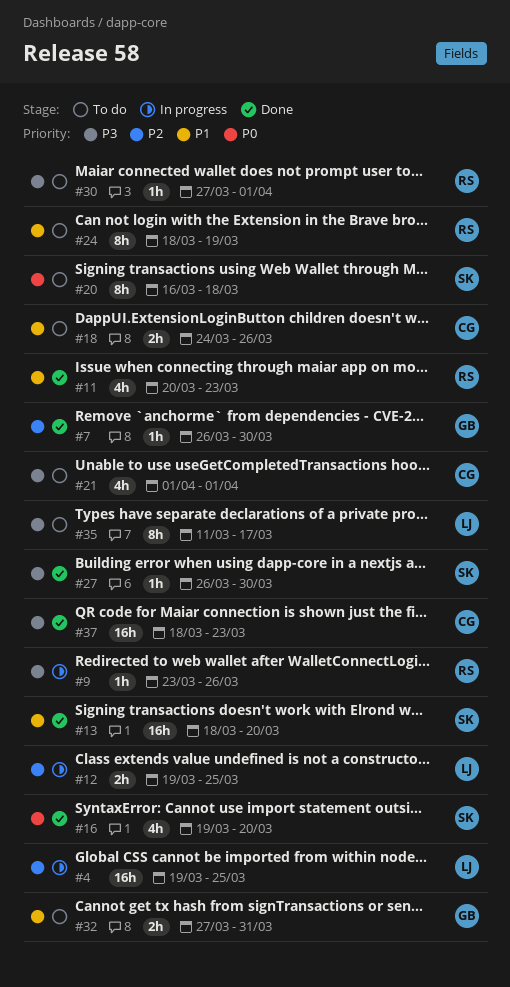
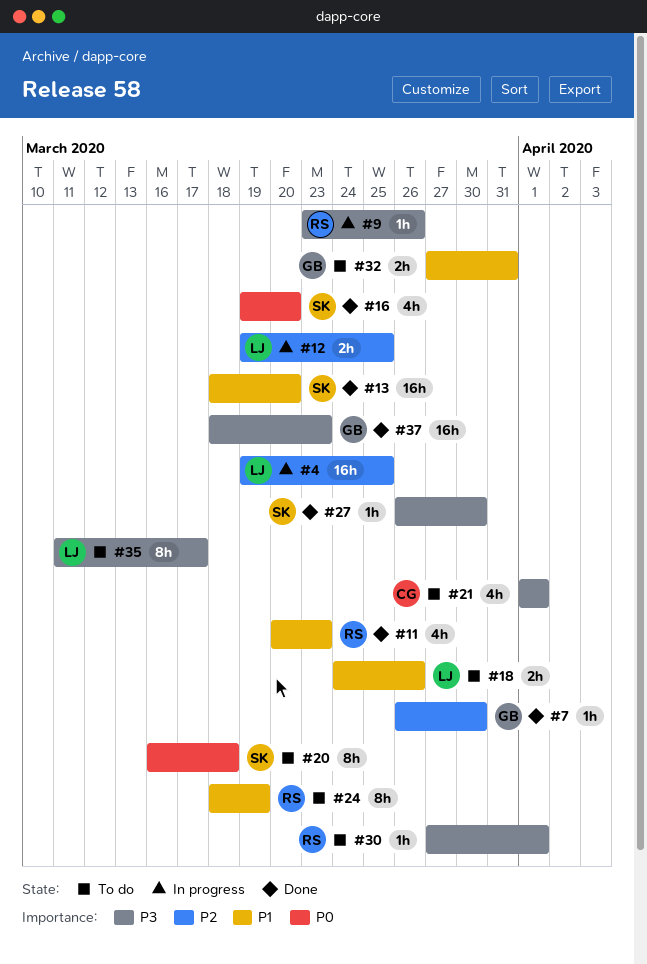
#18, owner: CG -> LJ
#37, owner: CG -> GB

